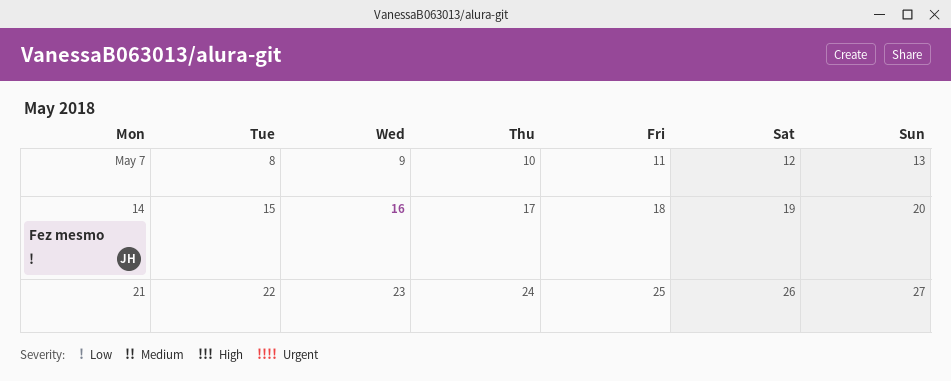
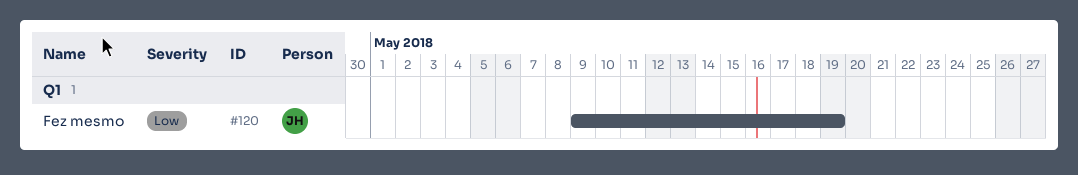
Fez mesmo, due: May 14 -> May 19

